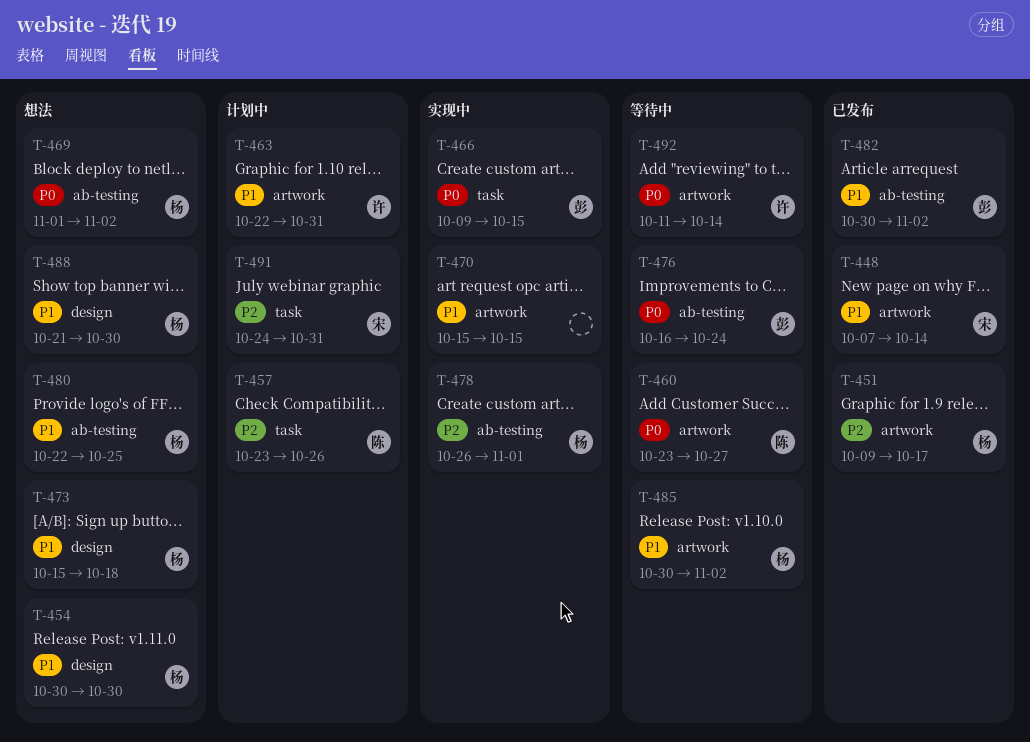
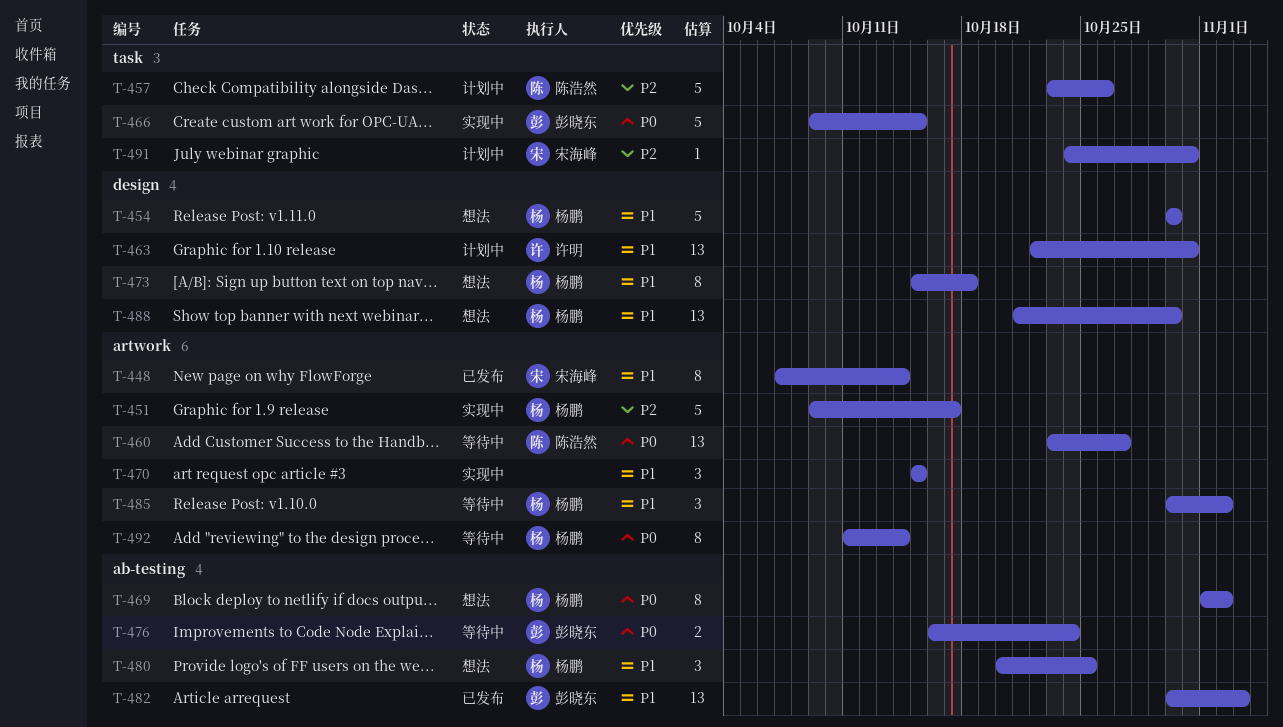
T-451, status: 已发布 -> 实现中
T-463, label: artwork -> design
T-478: present -> none
T-480, start: Oct 22 -> Oct 20
T-482, due: Nov 2 -> Nov 3
T-492, owner: 许明 -> 杨鹏

